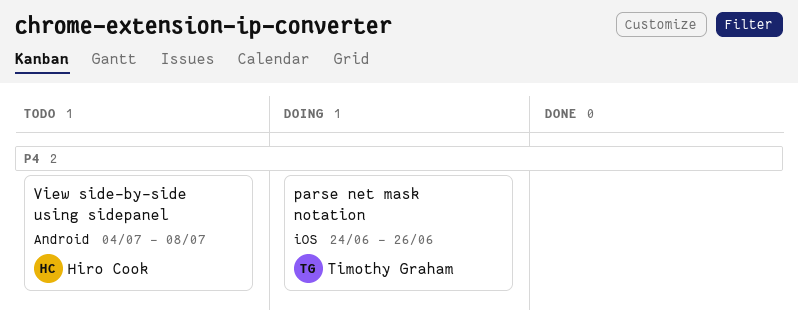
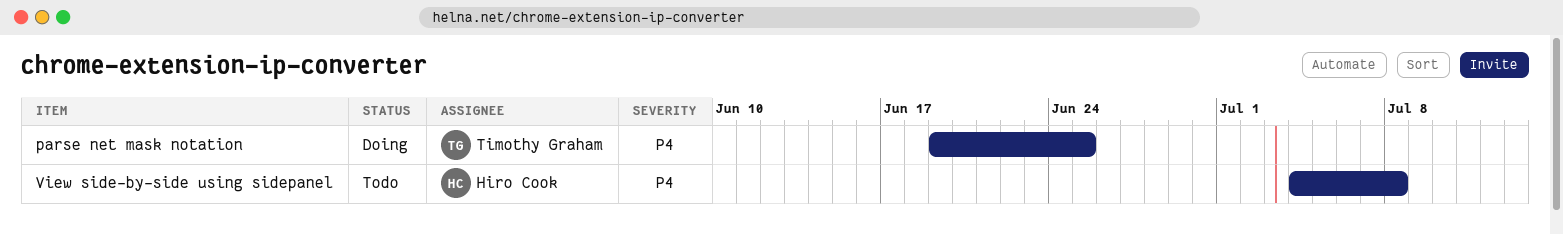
parse net mask notation, start: Jun 24 -> Jun 19
parse net mask notation, due: Jun 26 -> Jun 25

